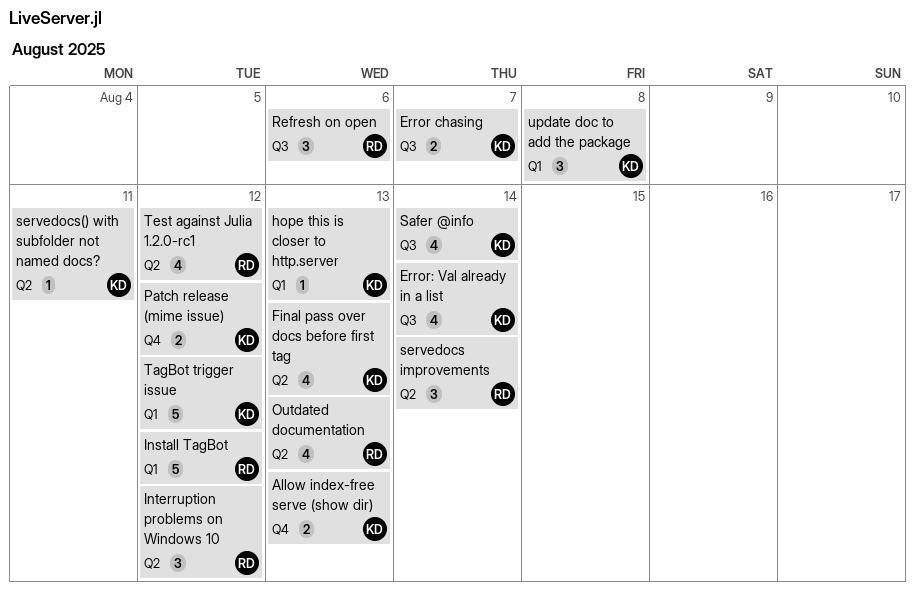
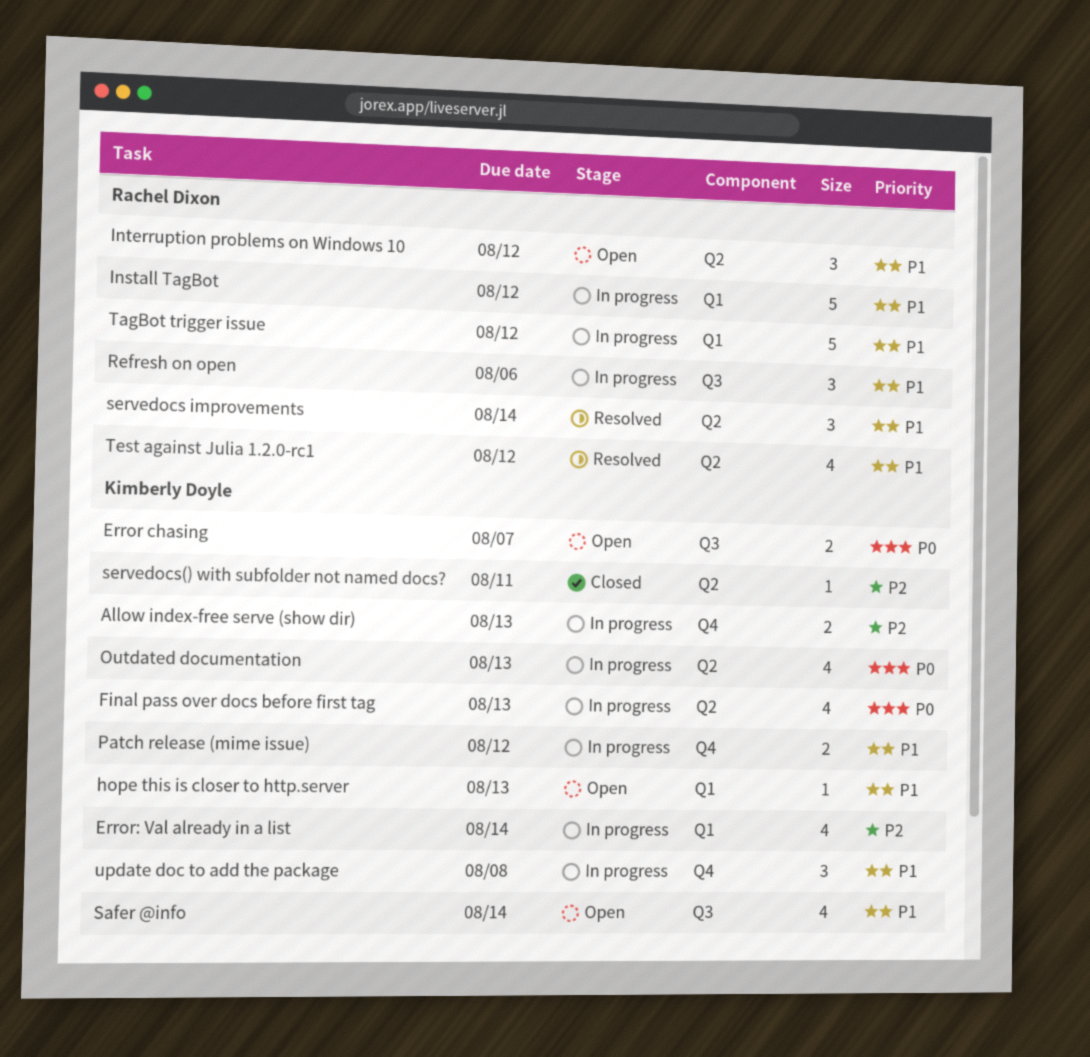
Error: Val already in a list, label: Q3 -> Q1
Outdated documentation, owner: Rachel Dixon -> Kimberly Doyle
TagBot trigger issue, owner: Kimberly Doyle -> Rachel Dixon
update doc to add the package, label: Q1 -> Q4

